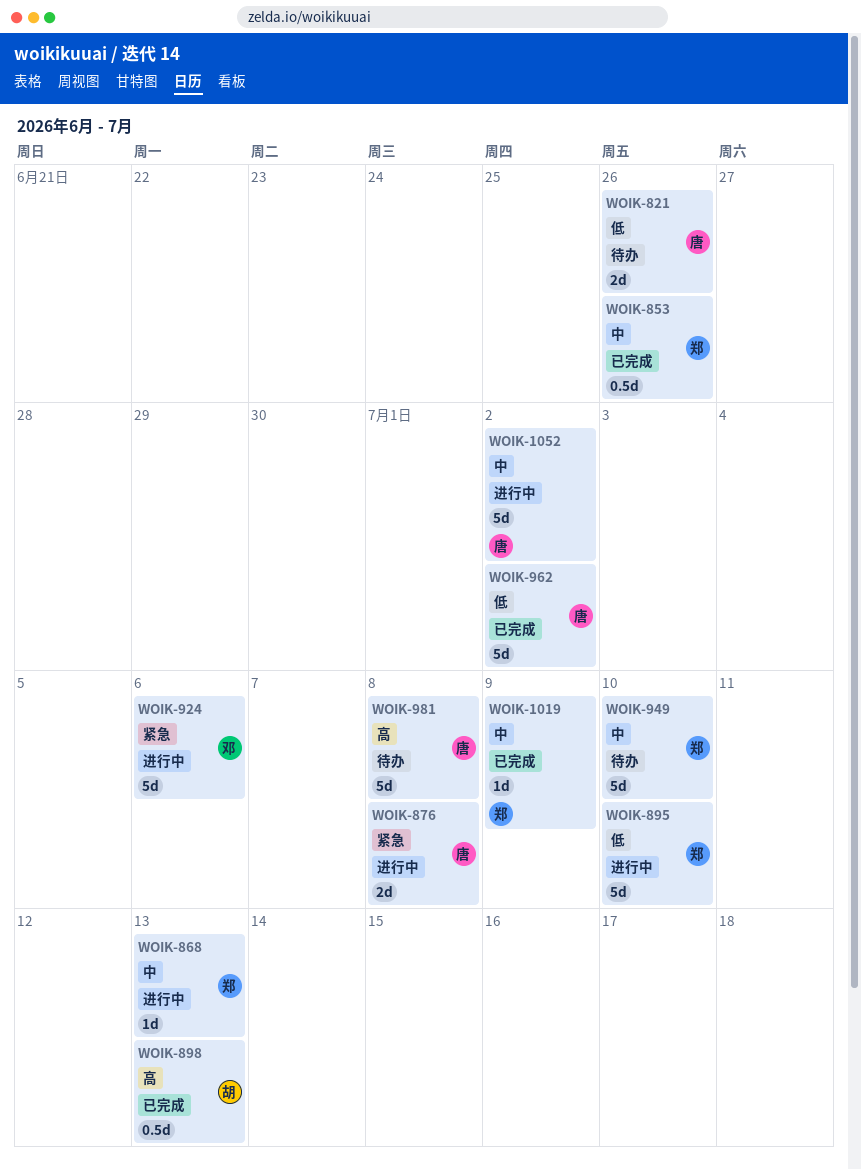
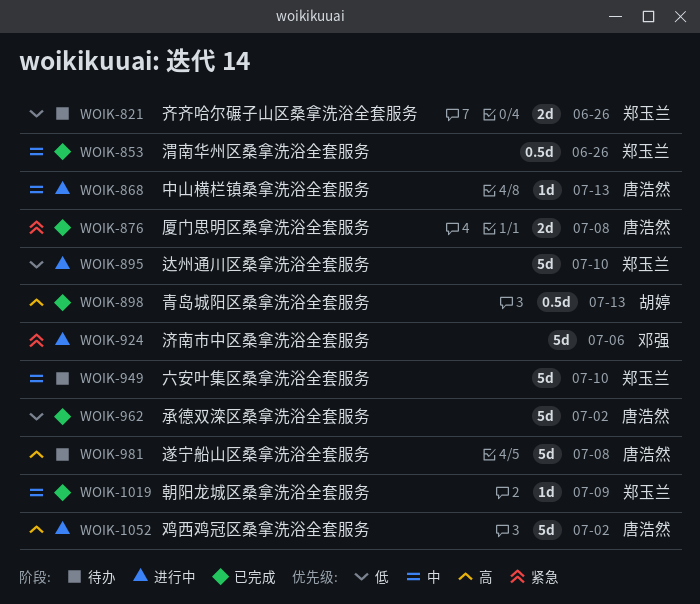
WOIK-821, owner: 唐浩然 -> 郑玉兰
WOIK-868, owner: 郑玉兰 -> 唐浩然
WOIK-876, status: 进行中 -> 已完成
WOIK-1052, priority: 中 -> 高

